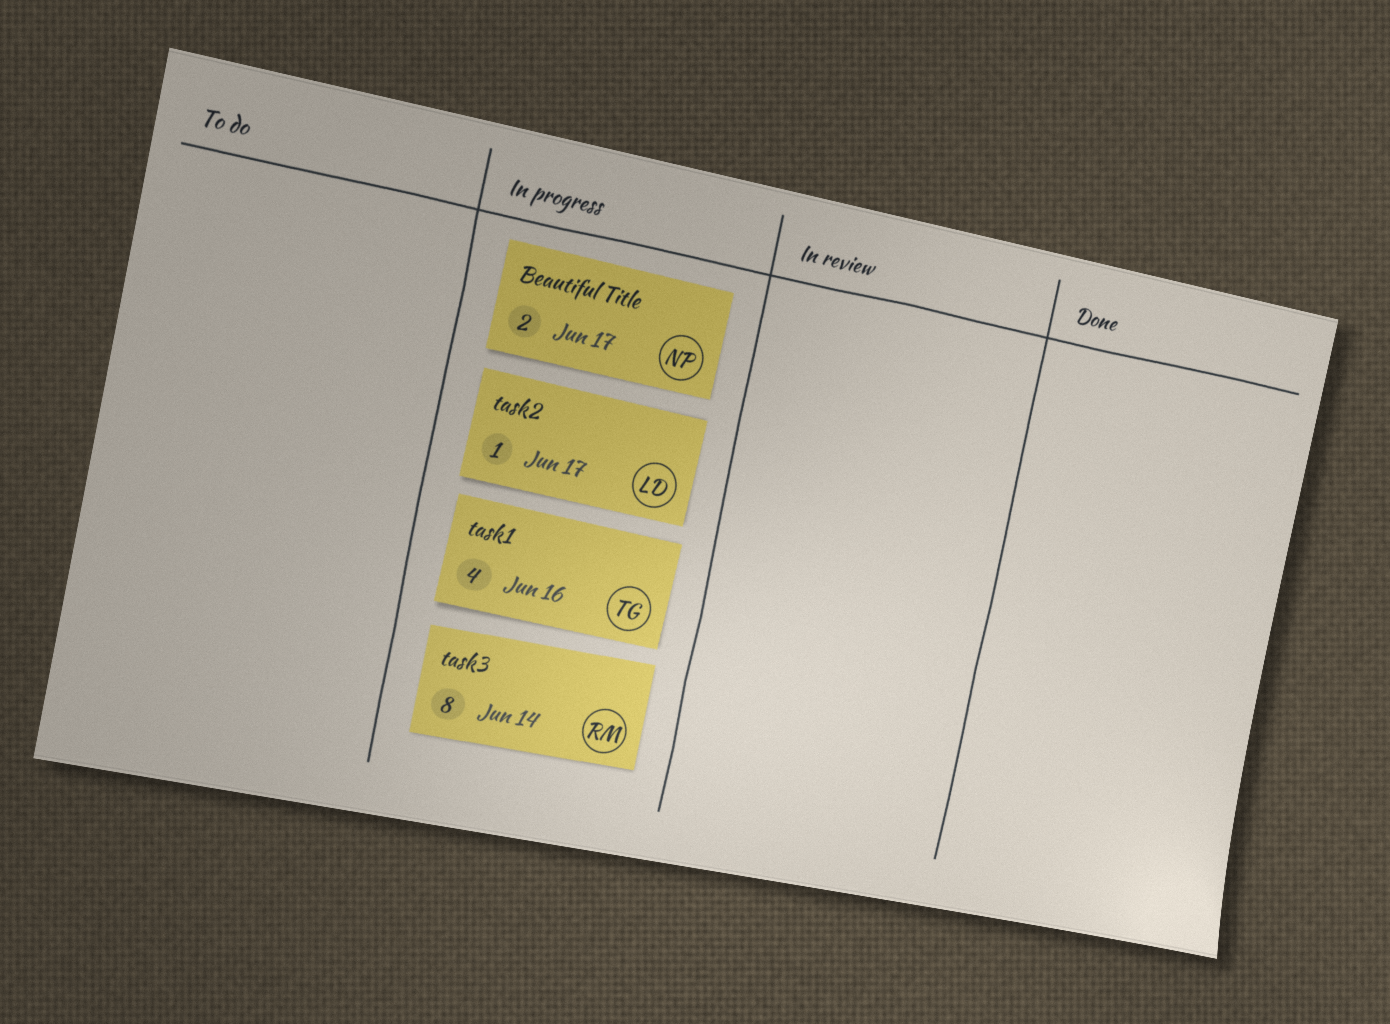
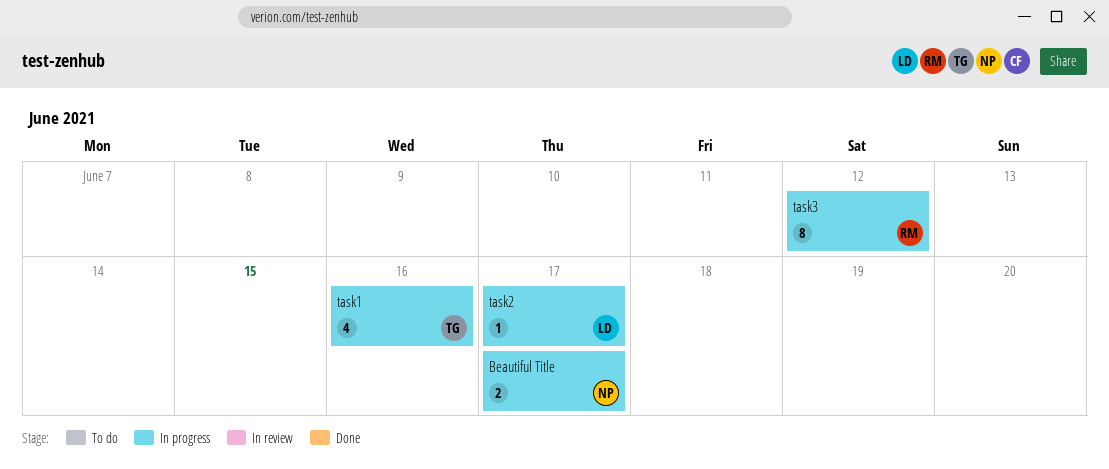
task3, due: Jun 14 -> Jun 12

